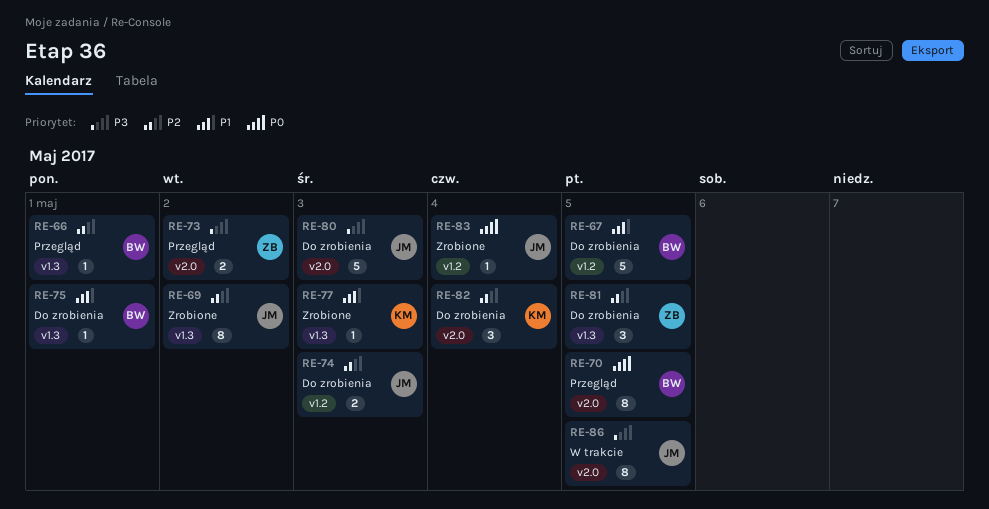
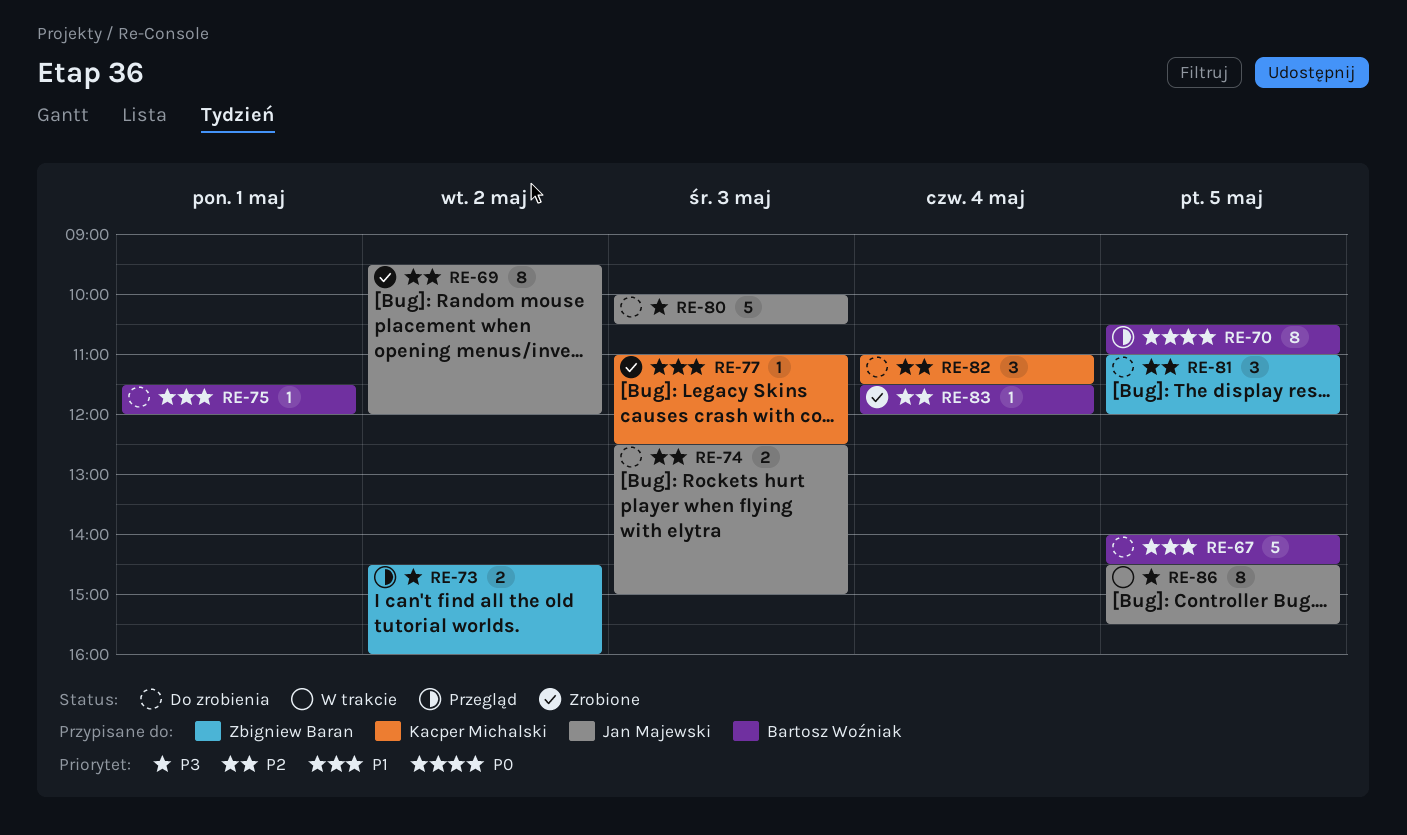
RE-66: present -> none
RE-83, owner: Jan Majewski -> Bartosz Woźniak
RE-83, priority: P0 -> P2

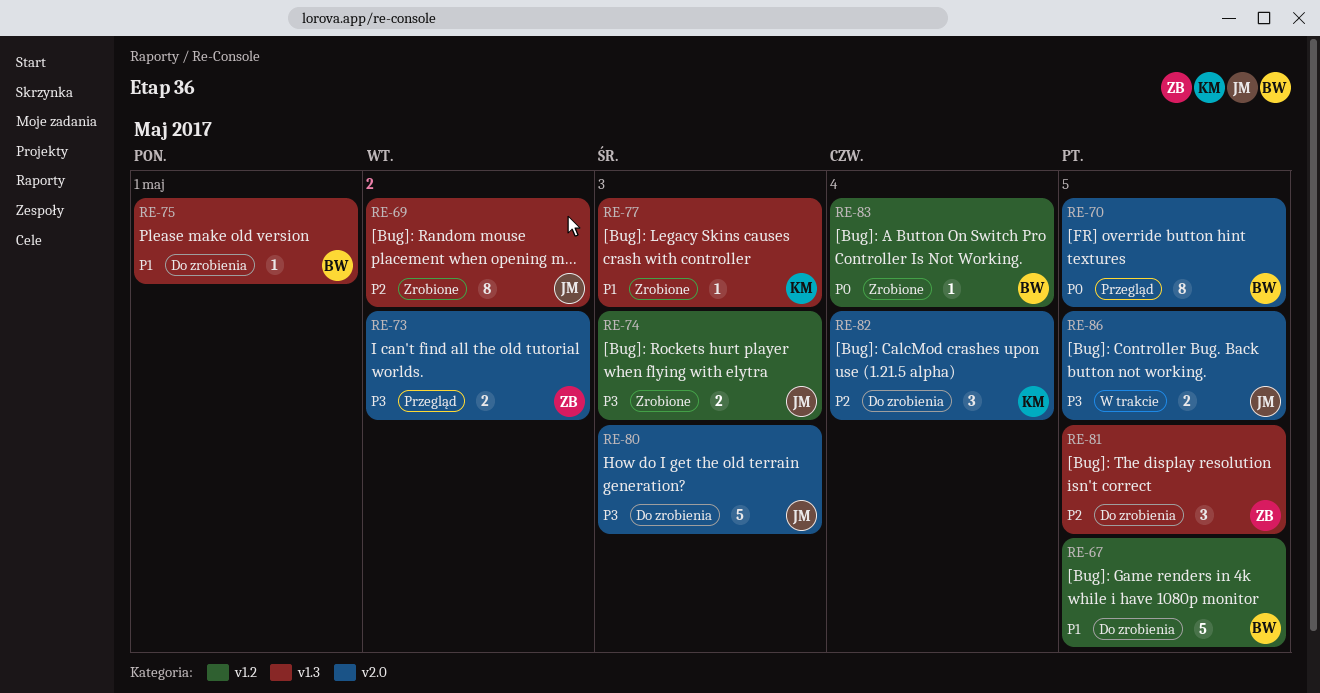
RE-74, status: Do zrobienia -> Zrobione
RE-74, priority: P2 -> P3
RE-83, priority: P2 -> P0
RE-86, estimate: 8 -> 2

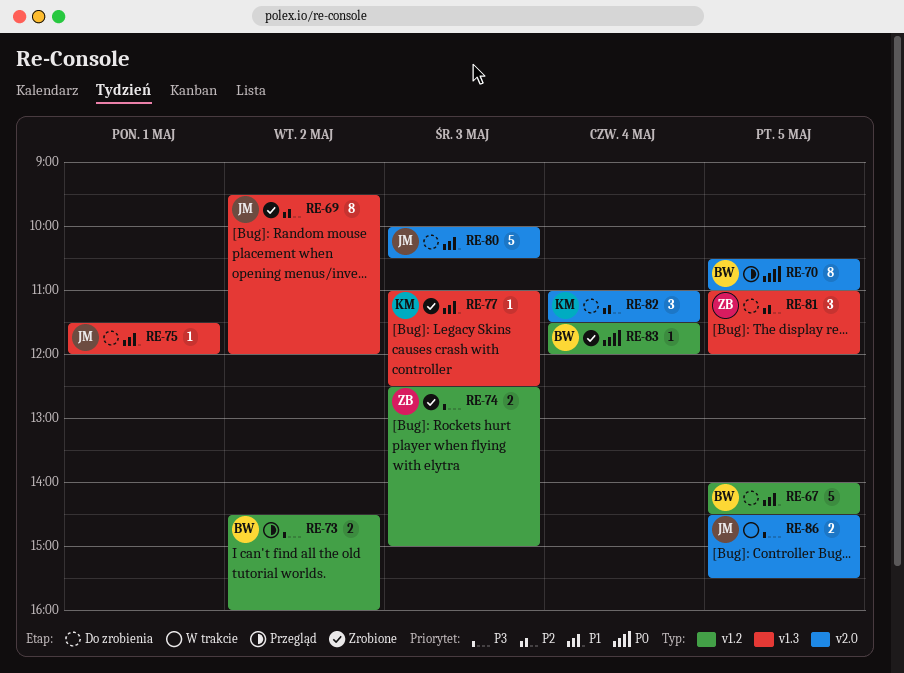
RE-73, owner: ZB -> BW
RE-73, label: v2.0 -> v1.2
RE-74, owner: JM -> ZB
RE-75, owner: BW -> JM
RE-80, priority: P3 -> P1

